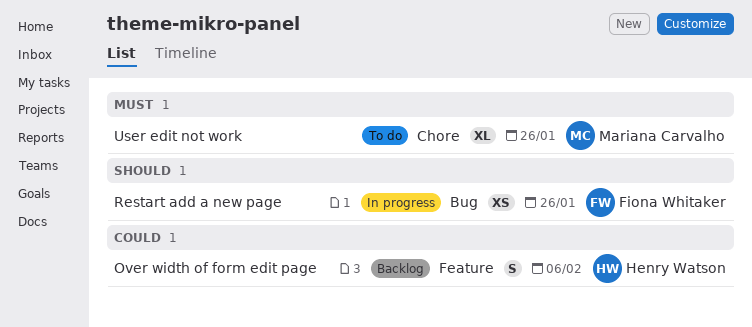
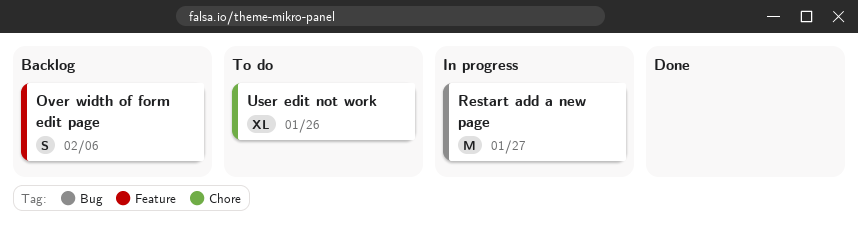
Restart add a new page, estimate: XS -> M
Restart add a new page, due: Jan 26 -> Jan 27

